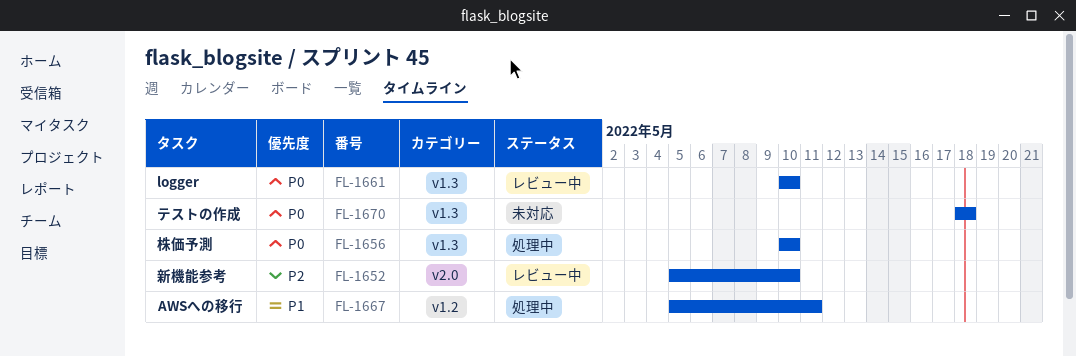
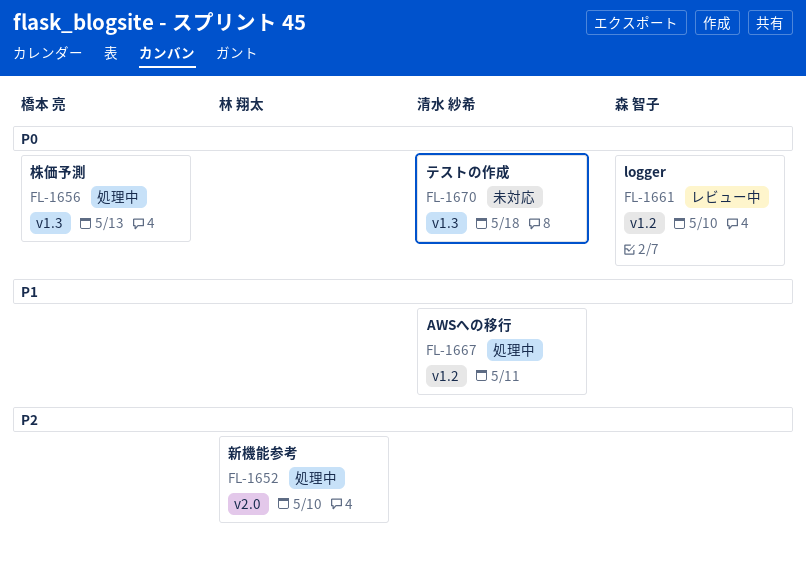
FL-1652, status: レビュー中 -> 処理中
FL-1656, due: May 10 -> May 13
FL-1661, label: v1.3 -> v1.2

